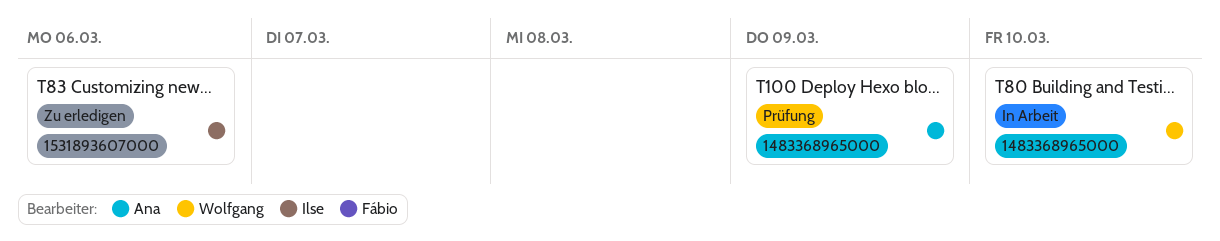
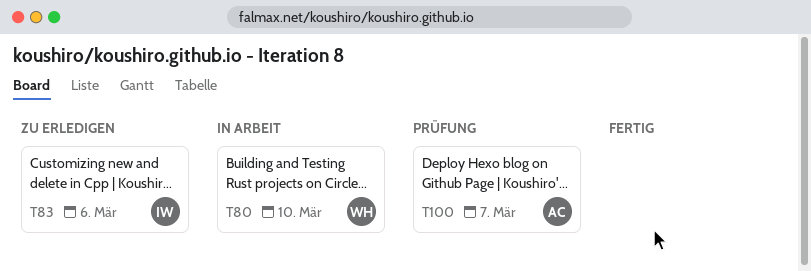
T100, due: Mar 9 -> Mar 7

